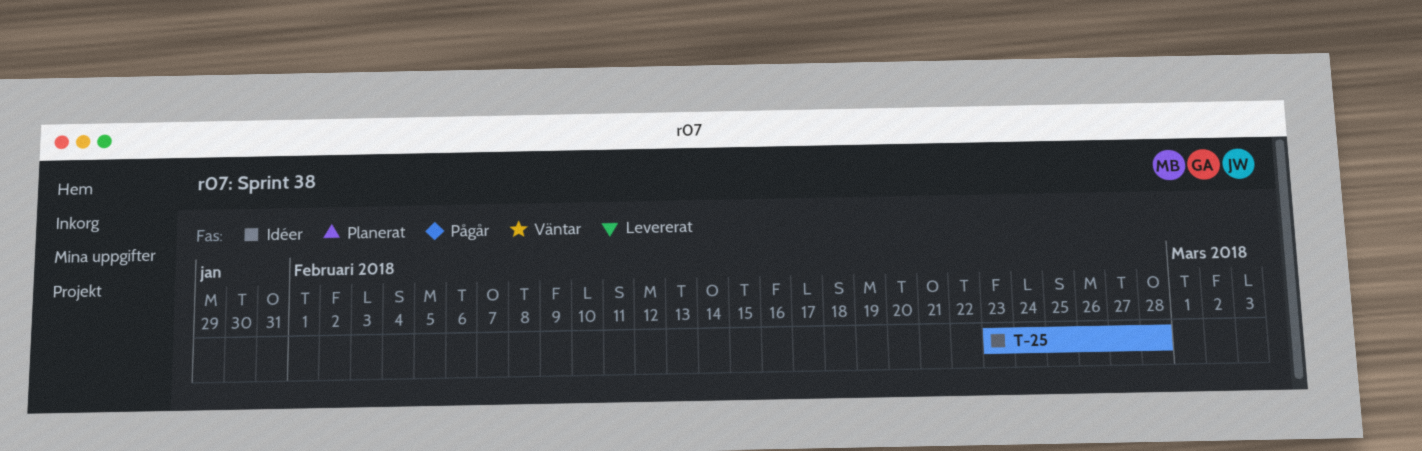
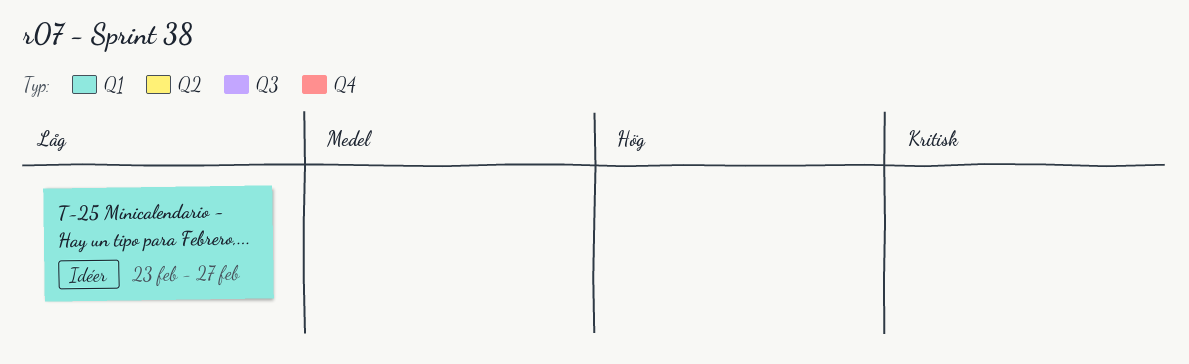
T-25, due: Feb 28 -> Feb 27

